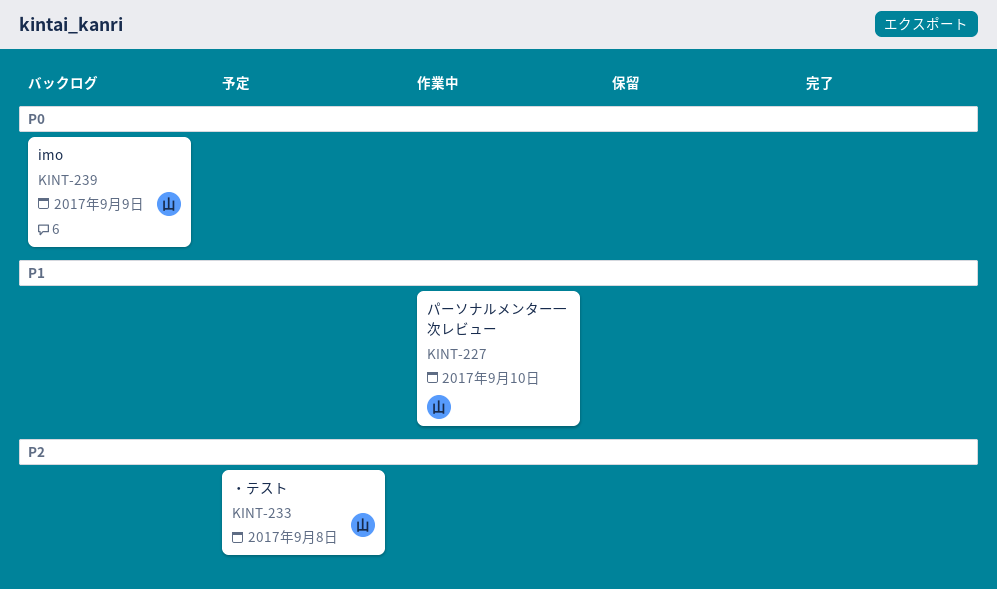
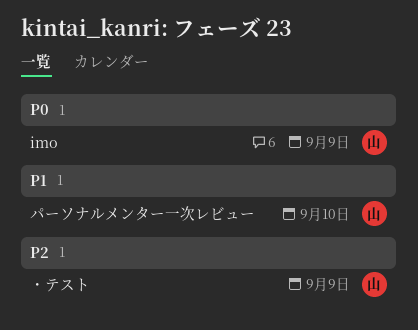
・テスト, due: Sep 8 -> Sep 9

